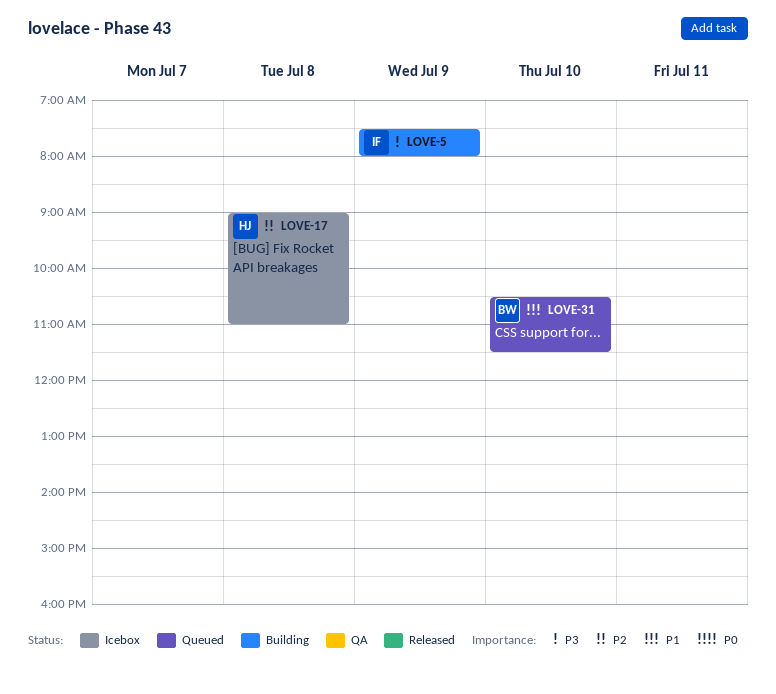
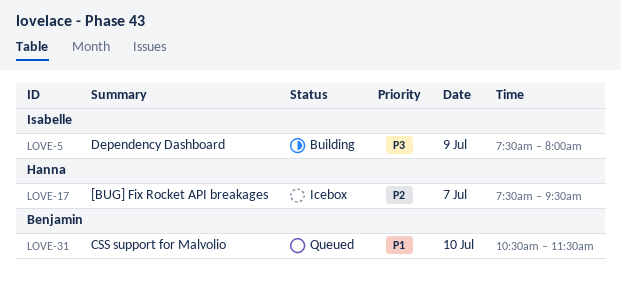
LOVE-17, day: Jul 8 -> Jul 7
LOVE-17, begins: 09:00 -> 07:30
LOVE-17, ends: 11:00 -> 09:30

